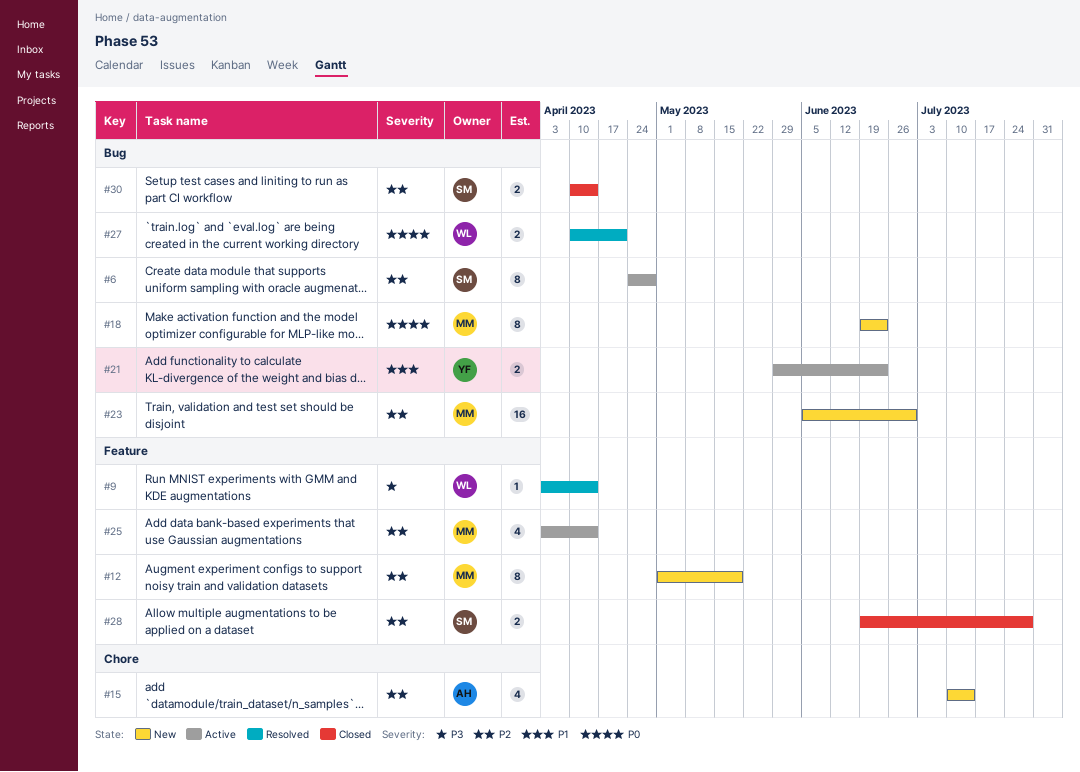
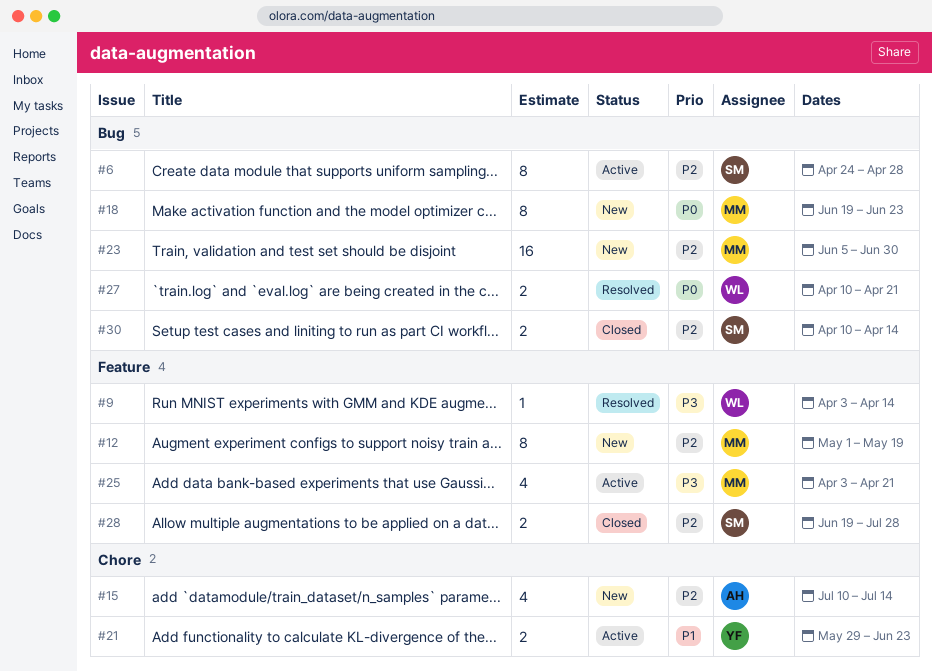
#21, label: Bug -> Chore
#25, priority: P2 -> P3
#25, due: Apr 14 -> Apr 21

